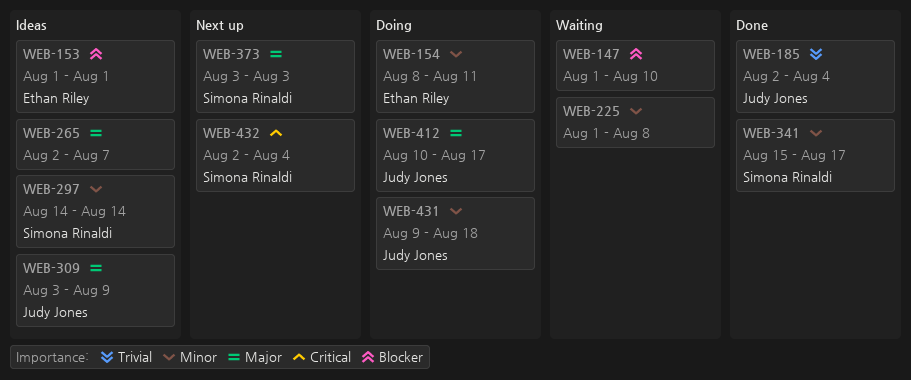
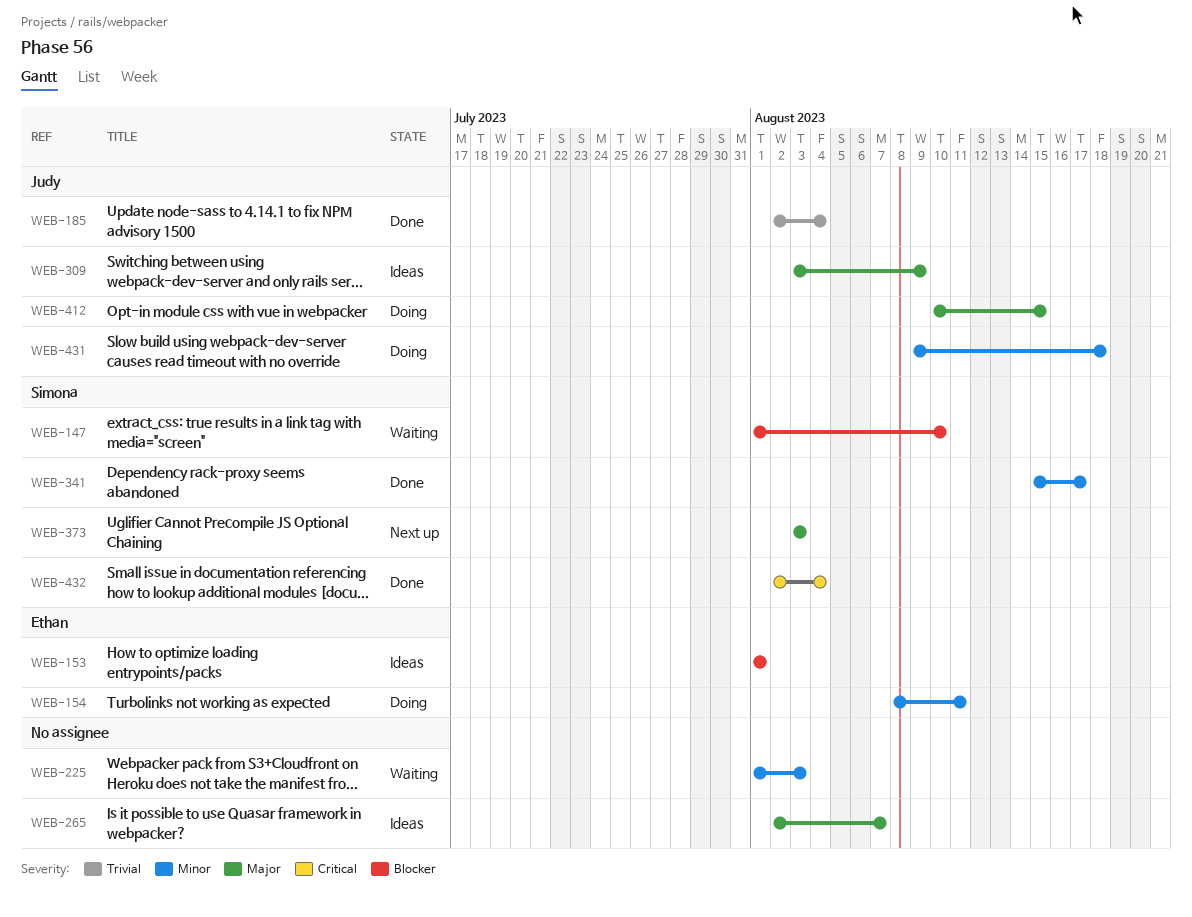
WEB-147, owner: none -> Simona Rinaldi
WEB-225, due: Aug 8 -> Aug 3
WEB-297: present -> none
WEB-412, due: Aug 17 -> Aug 15
WEB-432, status: Next up -> Done

